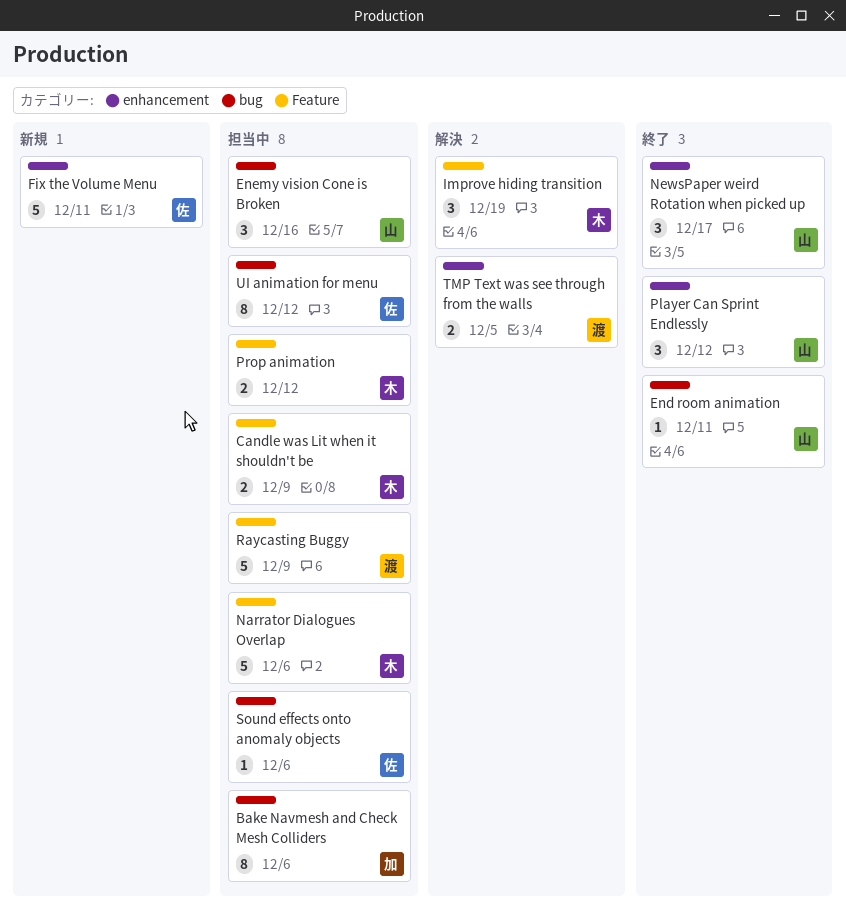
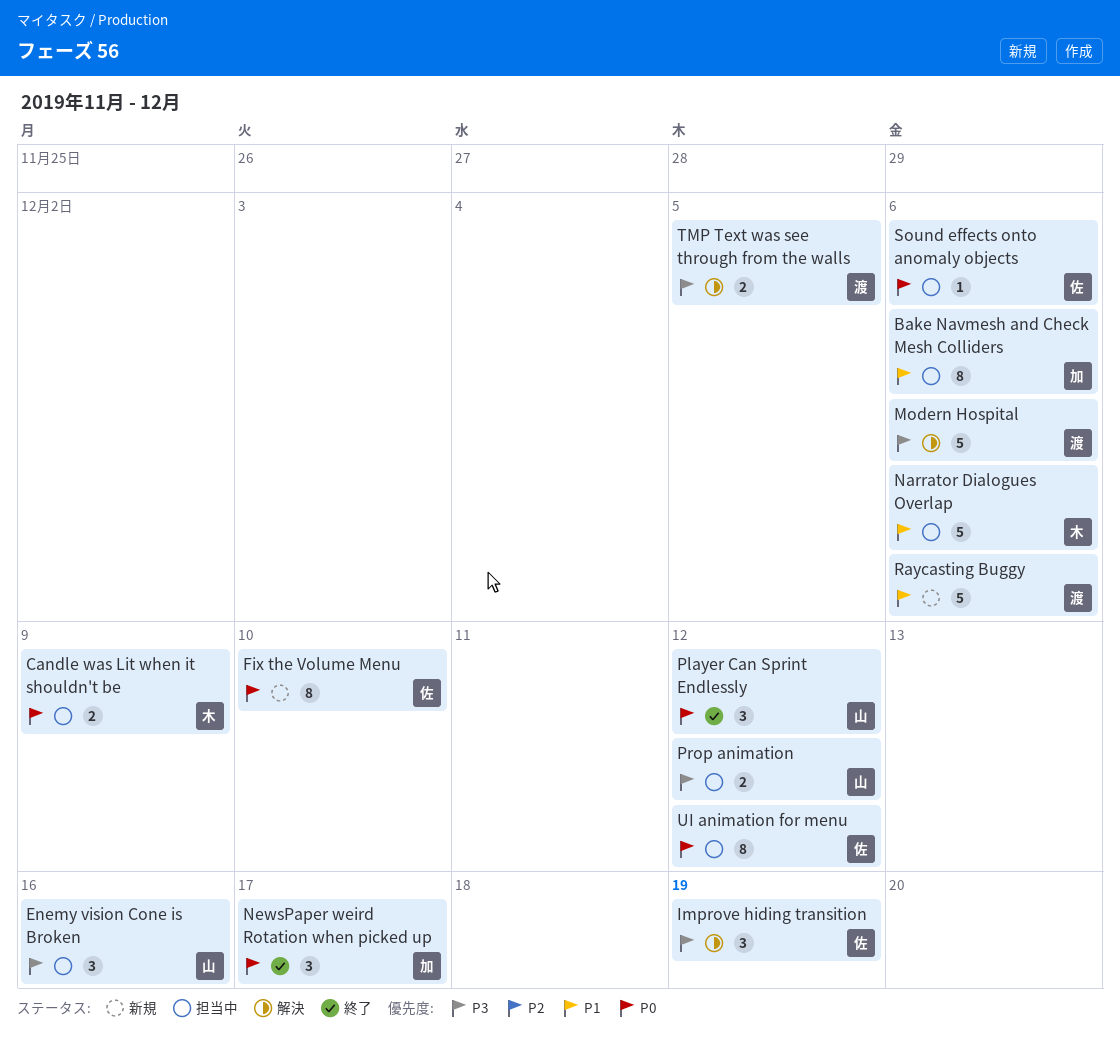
End room animation: present -> none
Fix the Volume Menu, estimate: 5 -> 8
Fix the Volume Menu, due: Dec 11 -> Dec 10
Improve hiding transition, owner: 木 -> 佐
Modern Hospital: none -> present
NewsPaper weird Rotation when picked up, owner: 山 -> 加
Prop animation, owner: 木 -> 山
Raycasting Buggy, status: 担当中 -> 新規
Raycasting Buggy, due: Dec 9 -> Dec 6

